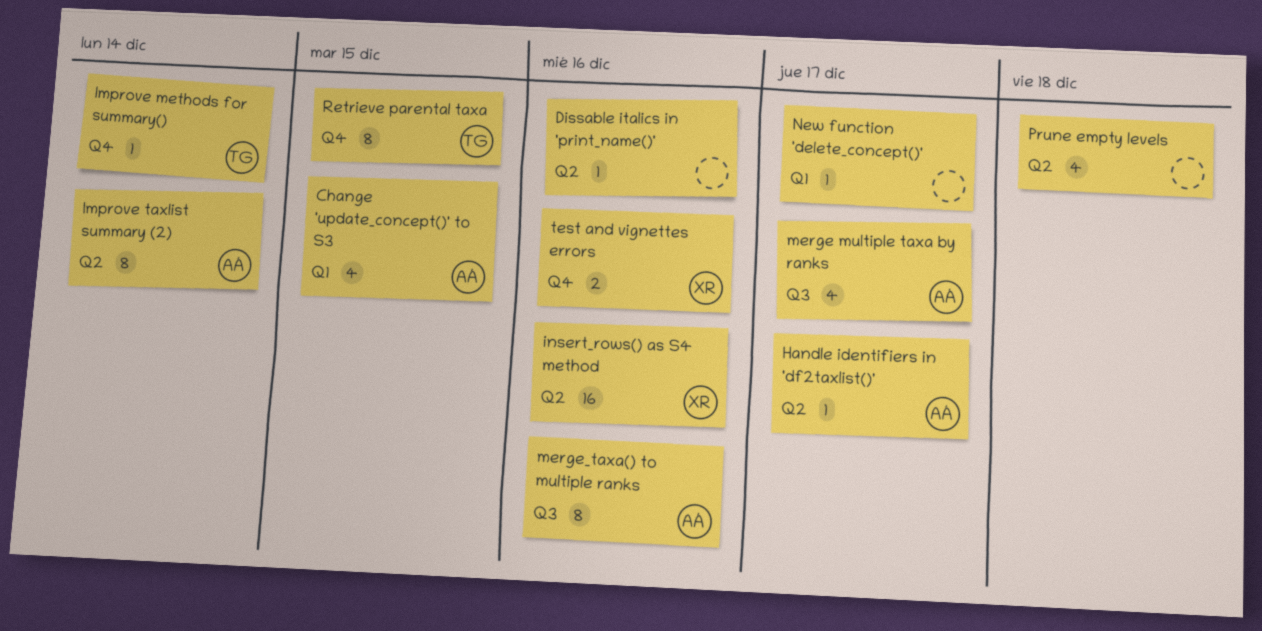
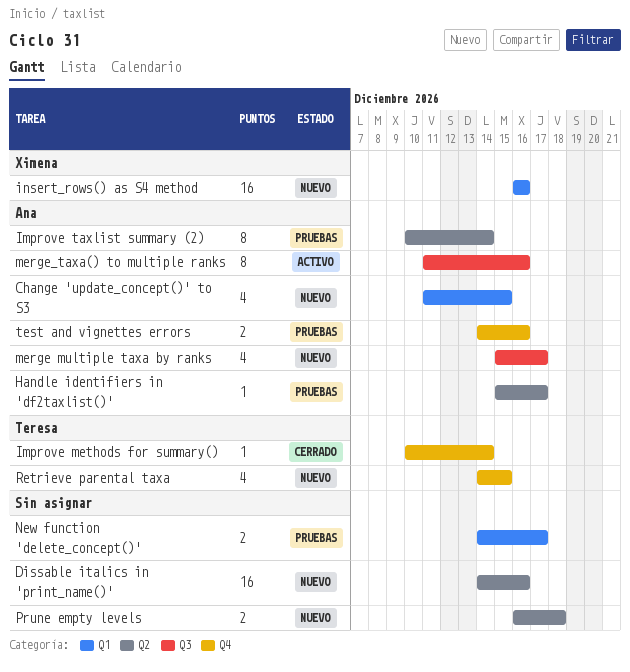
Dissable italics in 'print_name()', estimate: 1 -> 16
insert_rows() as S4 method, label: Q2 -> Q1
New function 'delete_concept()', estimate: 1 -> 2
Prune empty levels, estimate: 4 -> 2
Retrieve parental taxa, estimate: 8 -> 4
test and vignettes errors, owner: Ximena -> Ana

